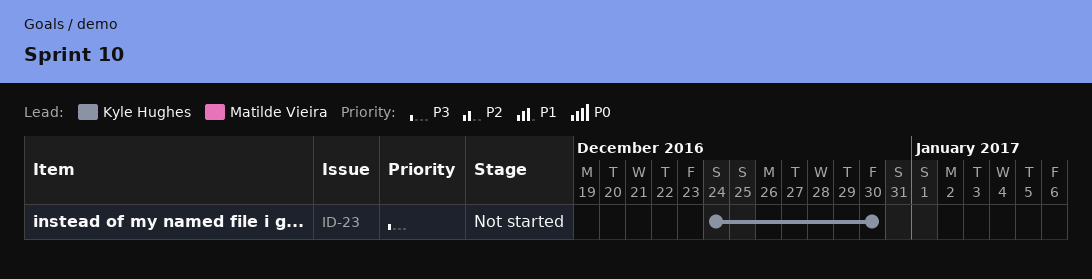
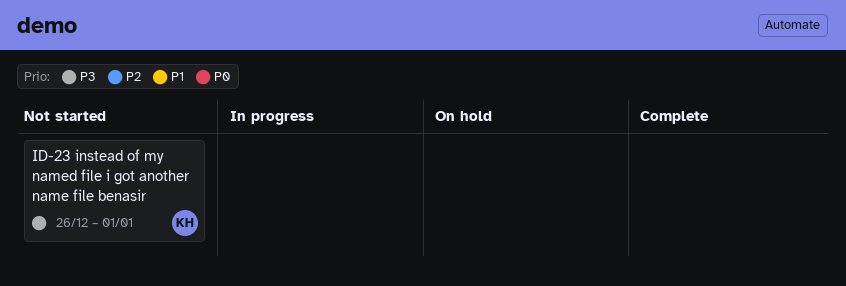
ID-23, start: Dec 24 -> Dec 26
ID-23, due: Dec 30 -> Jan 1

